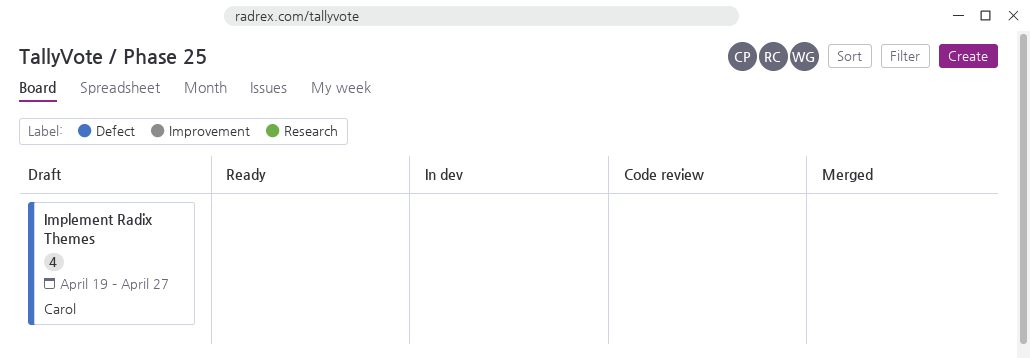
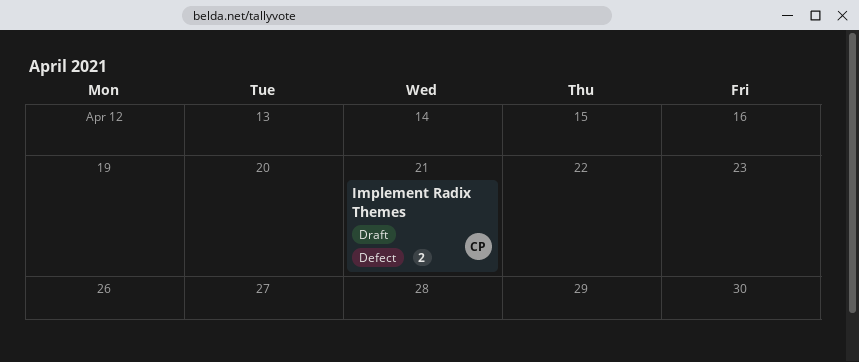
Implement Radix Themes, estimate: 4 -> 2
Implement Radix Themes, due: Apr 27 -> Apr 21

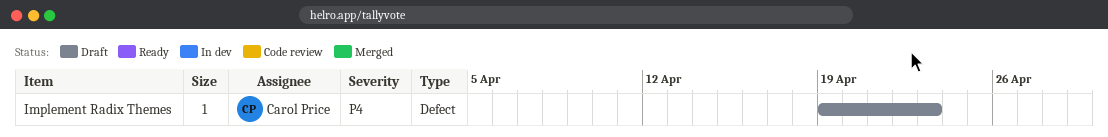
Implement Radix Themes, estimate: 2 -> 1
Implement Radix Themes, due: Apr 21 -> Apr 23

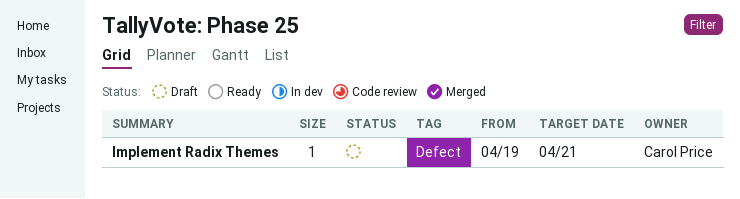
Implement Radix Themes, due: Apr 23 -> Apr 21

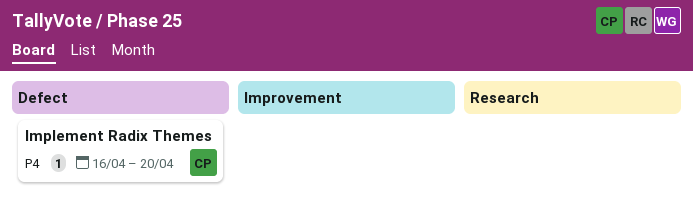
Implement Radix Themes, start: Apr 19 -> Apr 16
Implement Radix Themes, due: Apr 21 -> Apr 20

